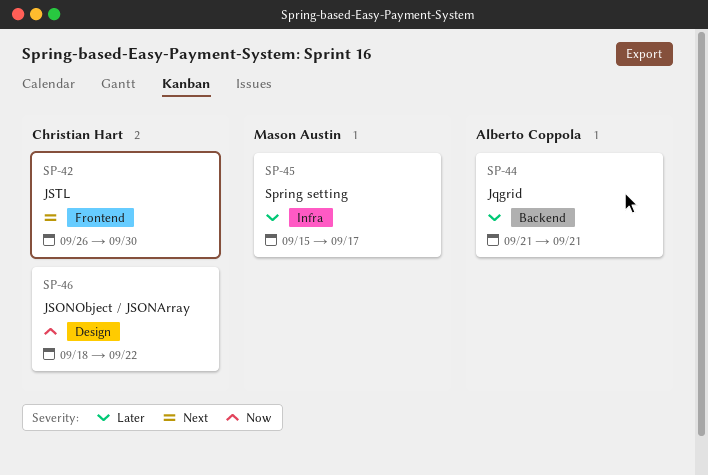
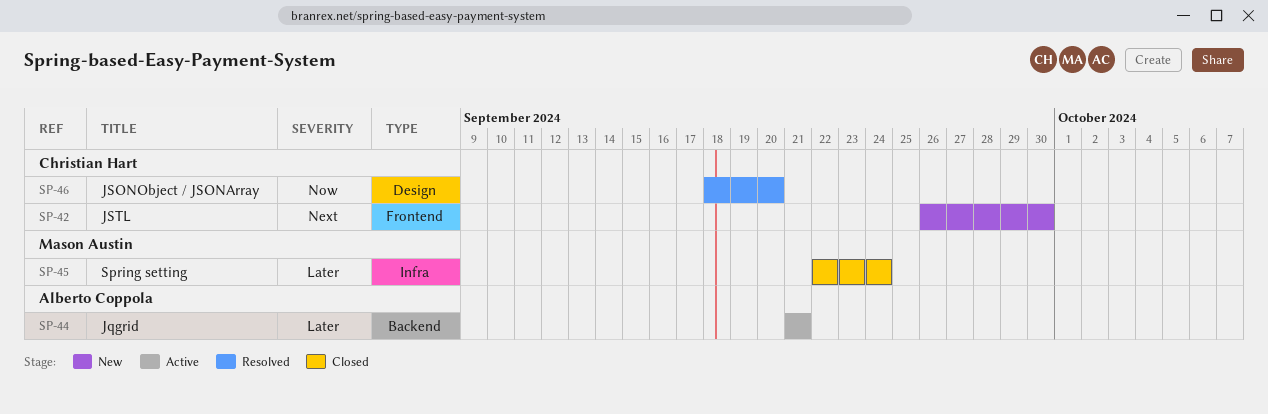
SP-45, start: Sep 15 -> Sep 22
SP-45, due: Sep 17 -> Sep 24
SP-46, due: Sep 22 -> Sep 20

